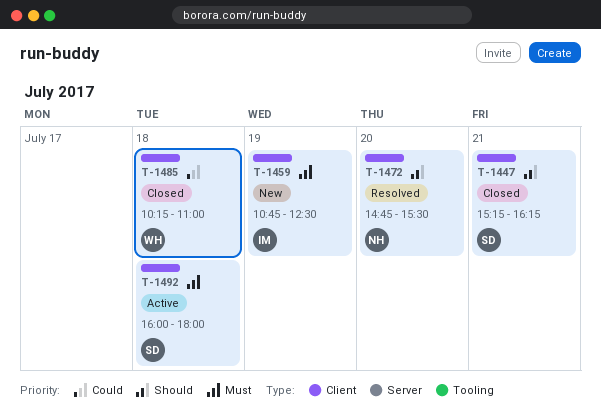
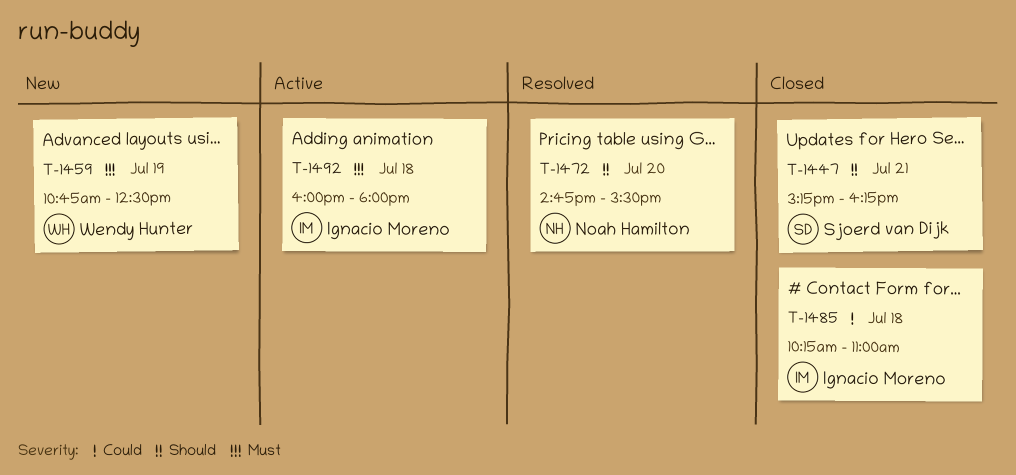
T-1459, owner: Ignacio Moreno -> Wendy Hunter
T-1485, owner: Wendy Hunter -> Ignacio Moreno
T-1492, owner: Sjoerd van Dijk -> Ignacio Moreno

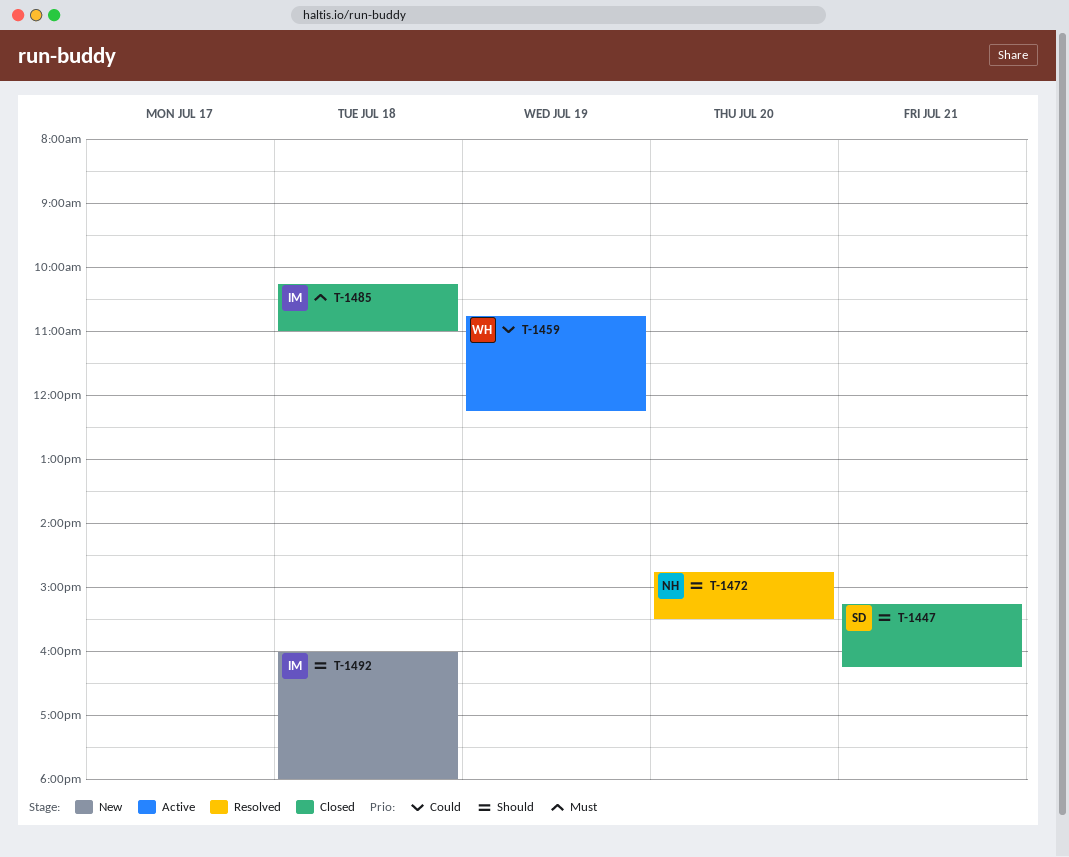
T-1459, status: New -> Active
T-1459, priority: Must -> Could
T-1459, ends: 12:30 -> 12:15
T-1485, priority: Could -> Must
T-1492, status: Active -> New
T-1492, priority: Must -> Should

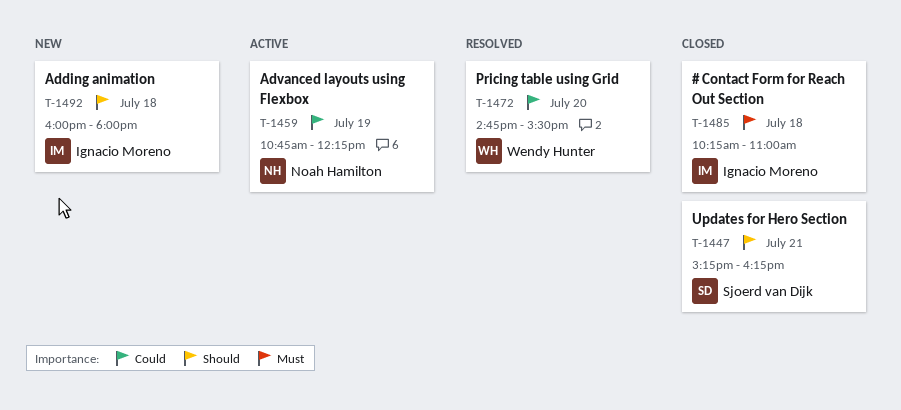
T-1459, owner: Wendy Hunter -> Noah Hamilton
T-1472, owner: Noah Hamilton -> Wendy Hunter
T-1472, priority: Should -> Could

